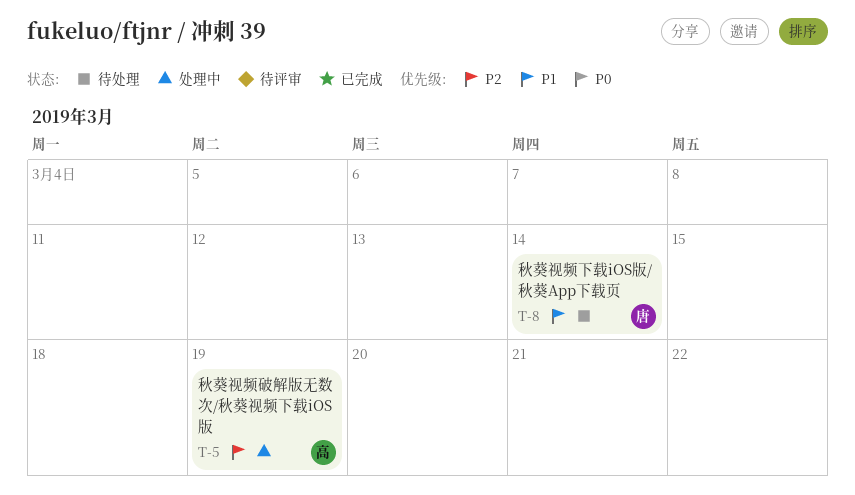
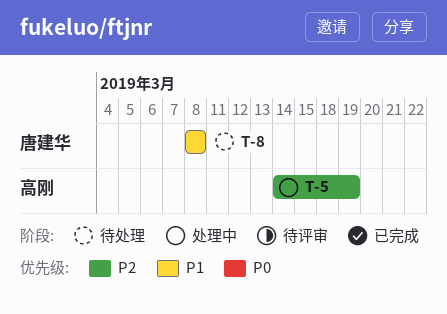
T-8, due: Mar 14 -> Mar 8

